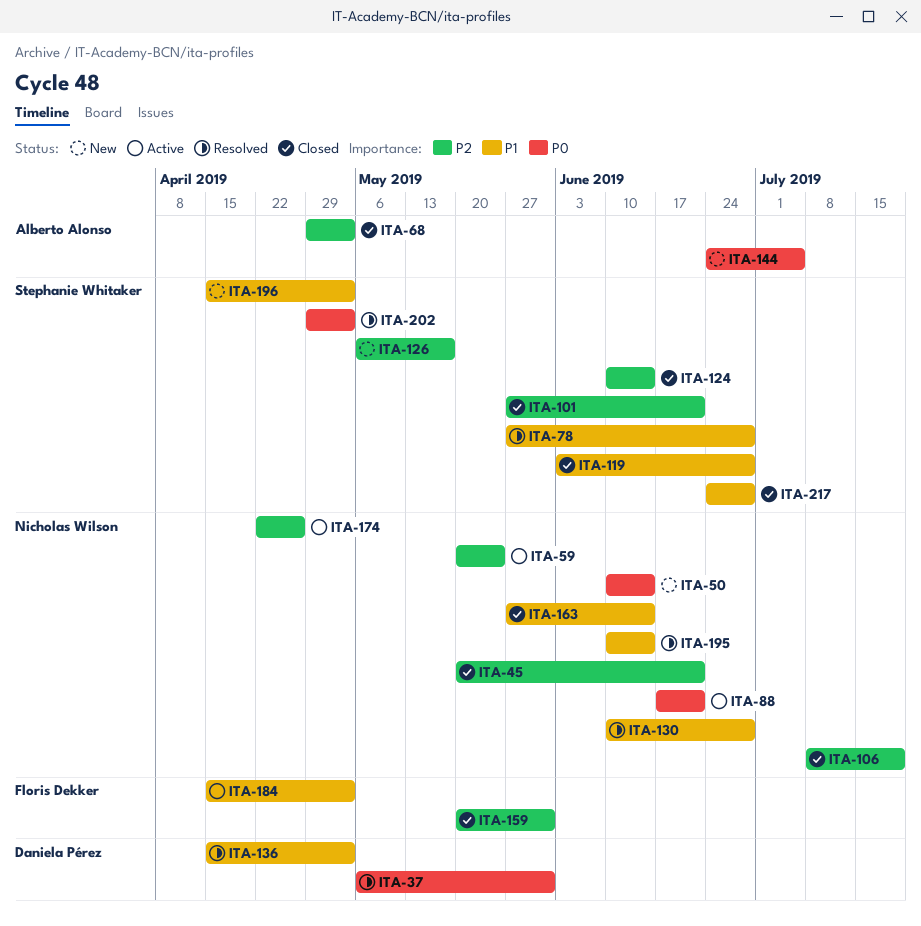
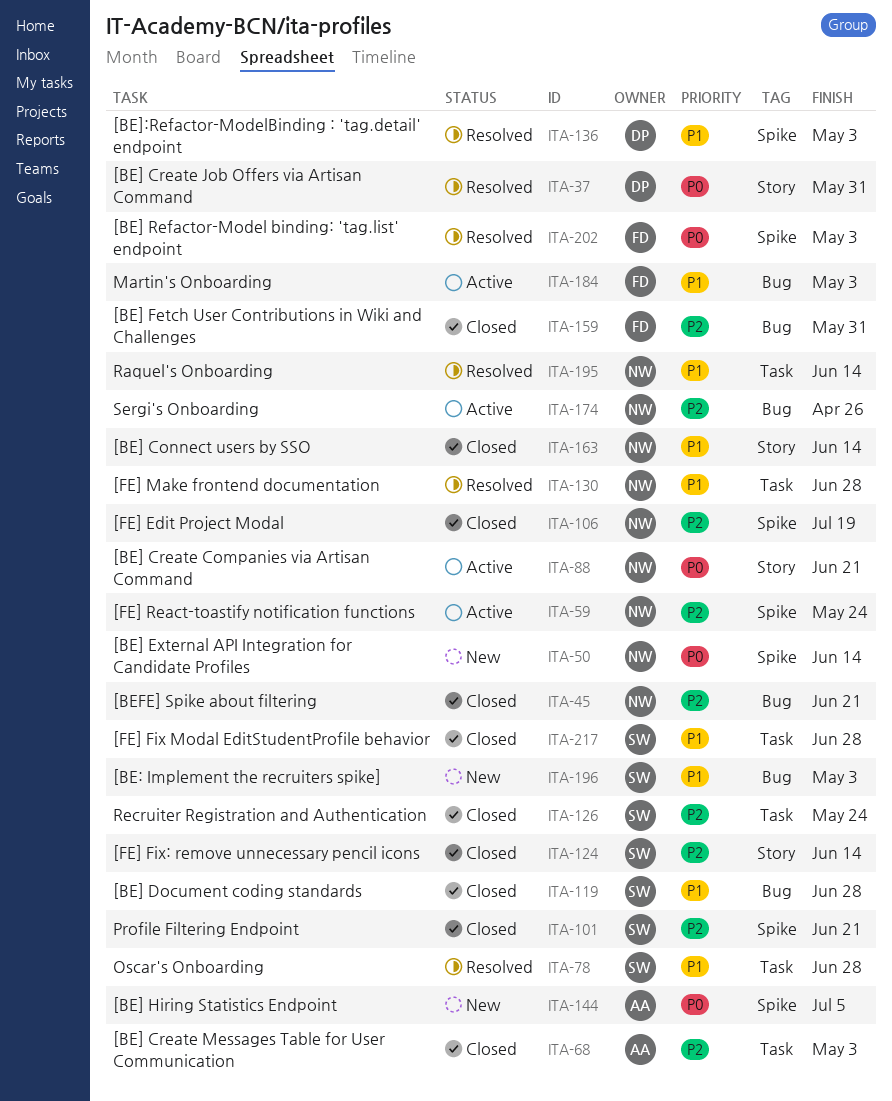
ITA-126, status: New -> Closed
ITA-126, due: May 17 -> May 24
ITA-202, owner: Stephanie Whitaker -> Floris Dekker

